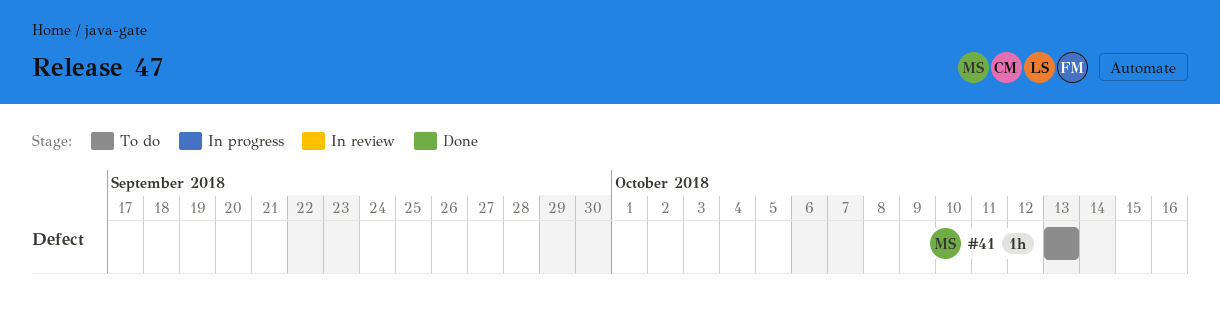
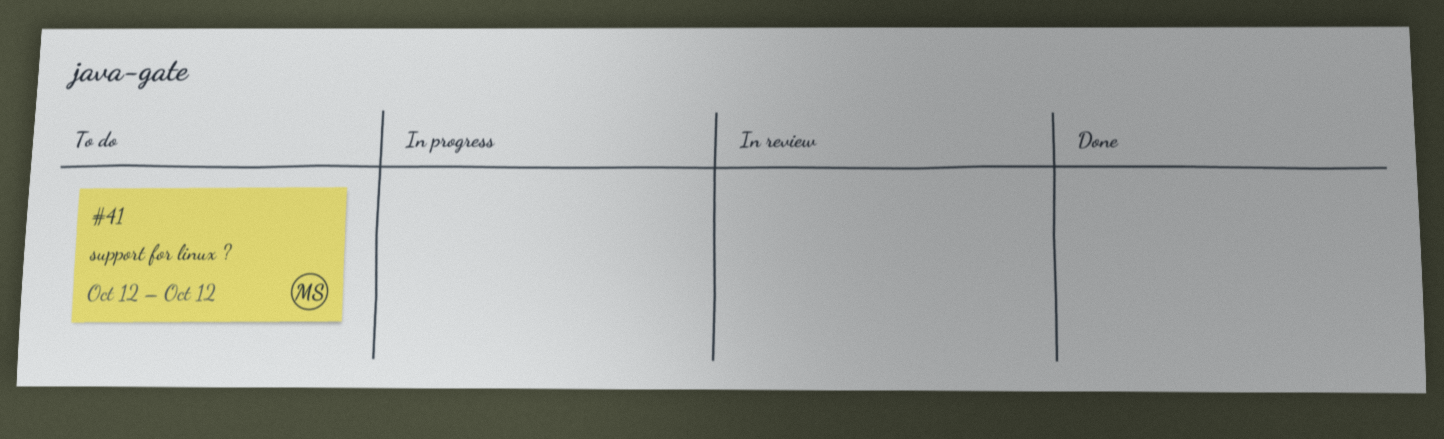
#41, start: Oct 13 -> Oct 12
#41, due: Oct 13 -> Oct 12

